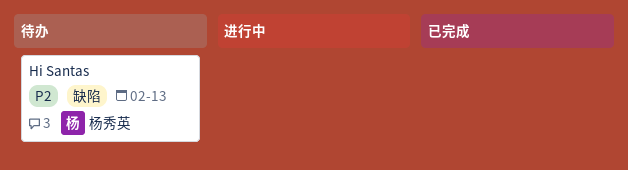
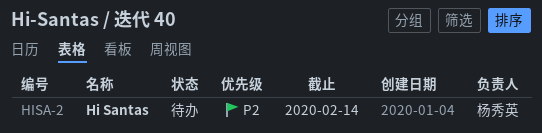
Hi Santas, due: Feb 13 -> Feb 14

